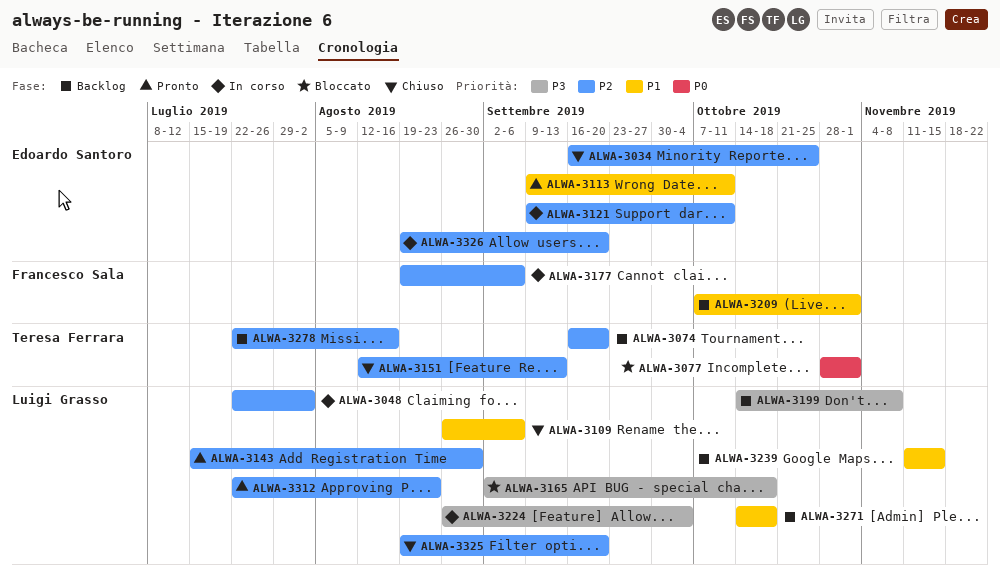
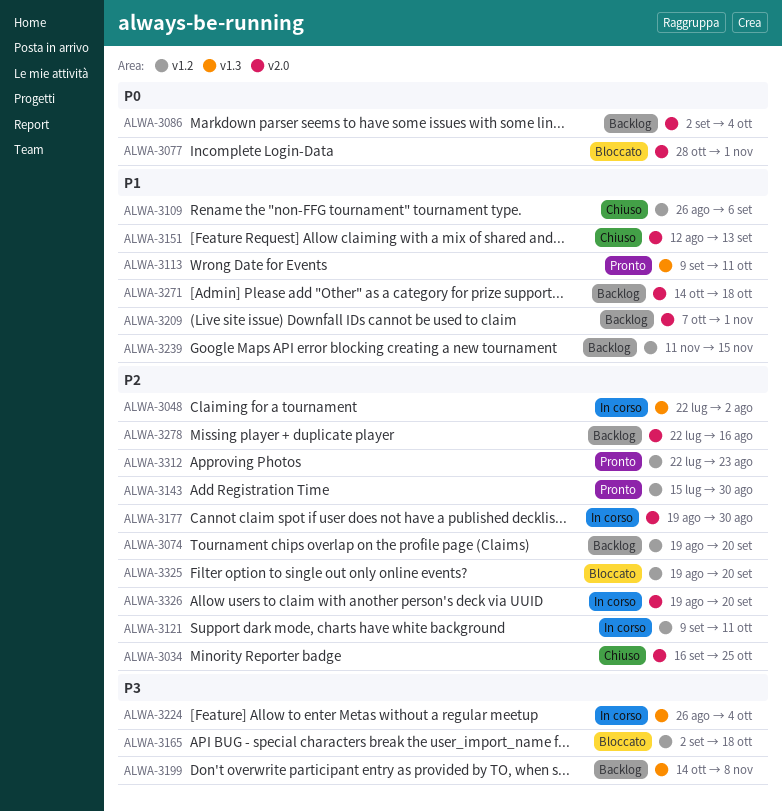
ALWA-3074, start: Sep 16 -> Aug 19
ALWA-3086: none -> present
ALWA-3151, priority: P2 -> P1
ALWA-3177, due: Sep 6 -> Aug 30
ALWA-3325, status: Chiuso -> Bloccato

